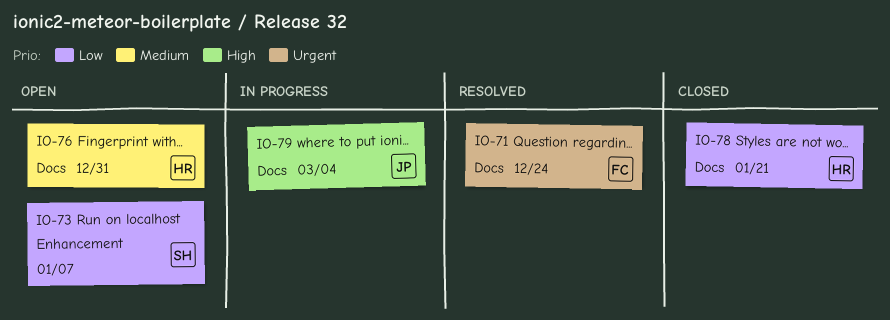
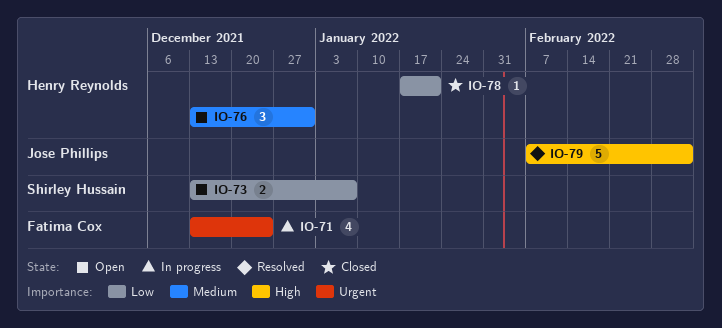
IO-71, status: Resolved -> In progress
IO-79, status: In progress -> Resolved

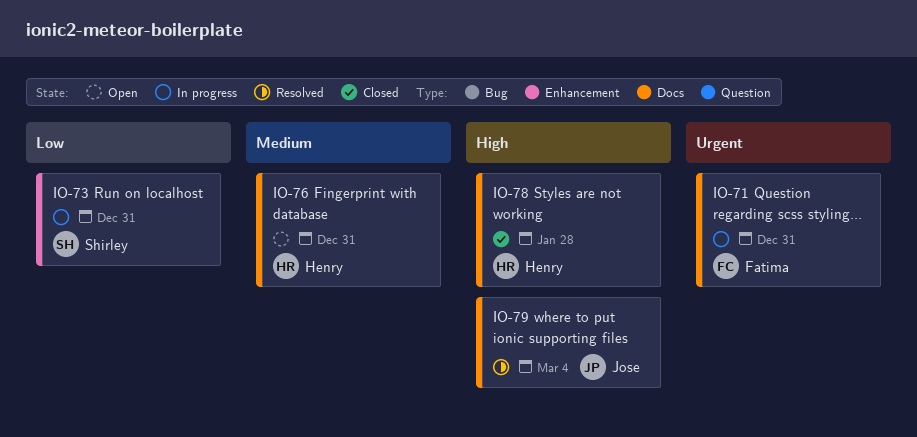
IO-71, due: Dec 24 -> Dec 31
IO-73, status: Open -> In progress
IO-73, due: Jan 7 -> Dec 31
IO-78, priority: Low -> High
IO-78, due: Jan 21 -> Jan 28

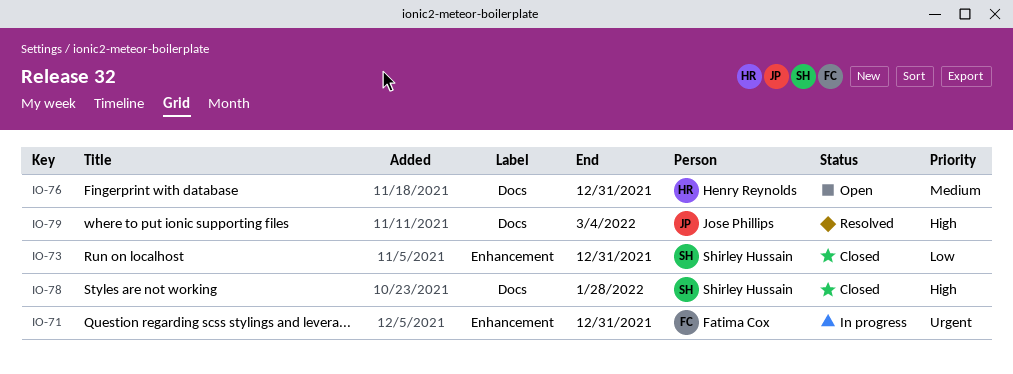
IO-71, label: Docs -> Enhancement
IO-73, status: In progress -> Closed
IO-78, owner: Henry Reynolds -> Shirley Hussain

